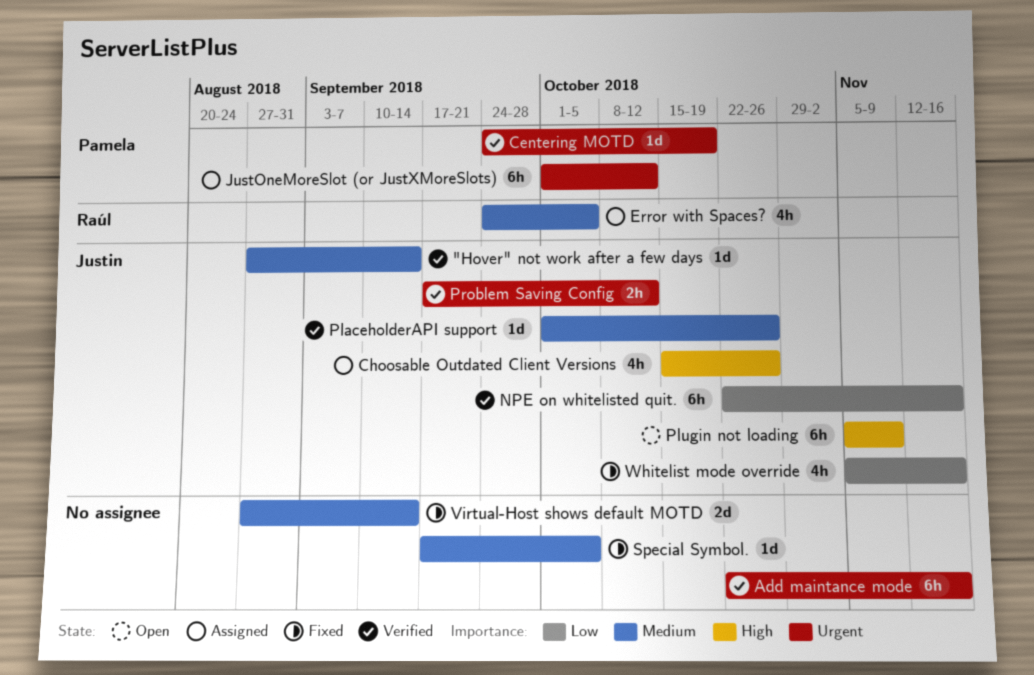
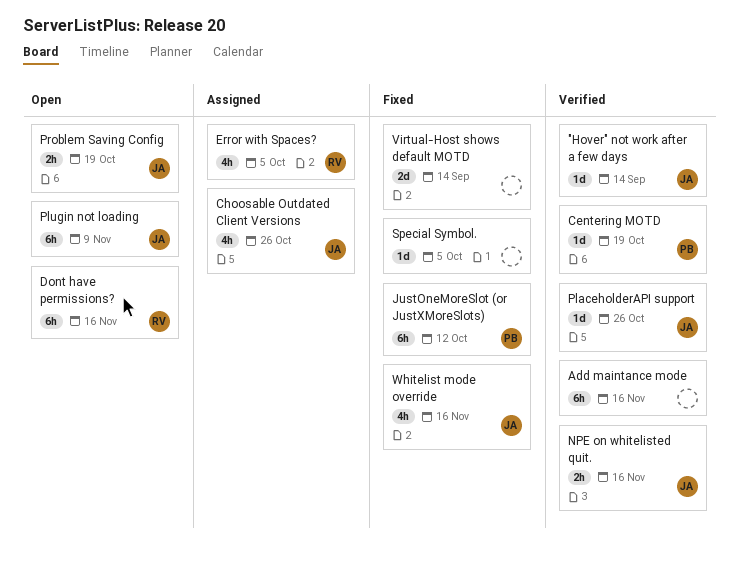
Dont have permissions?: none -> present
JustOneMoreSlot (or JustXMoreSlots), status: Assigned -> Fixed
NPE on whitelisted quit., estimate: 6h -> 2h
Problem Saving Config, status: Verified -> Open
Problem Saving Config, due: Oct 12 -> Oct 19

